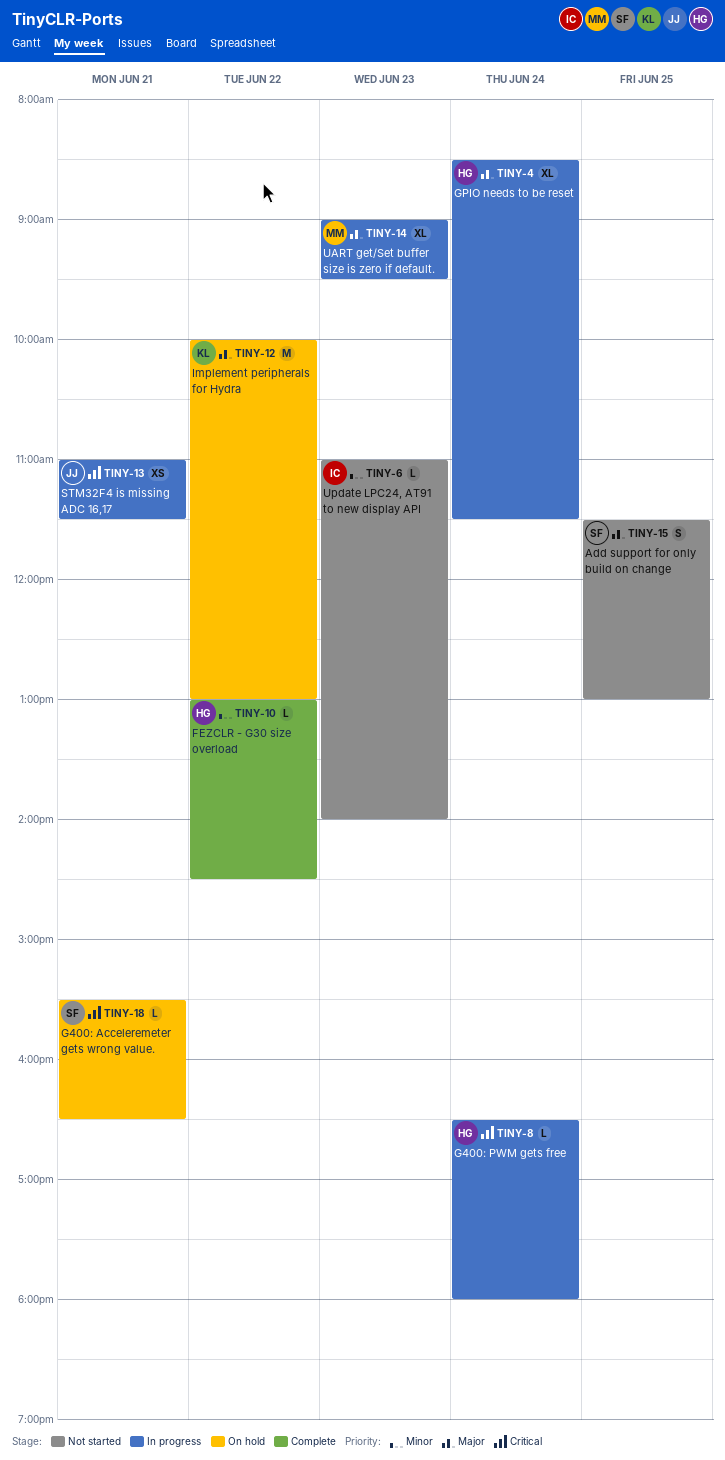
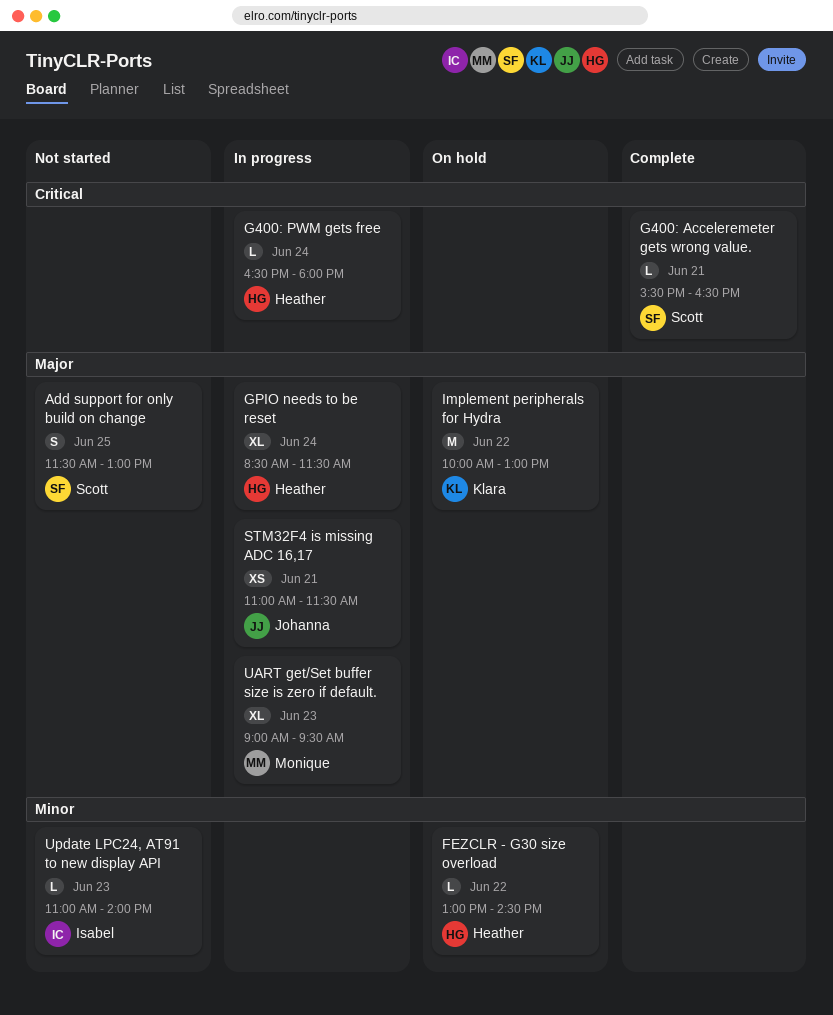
FEZCLR - G30 size overload, status: Complete -> On hold
G400: Acceleremeter gets wrong value., status: On hold -> Complete
STM32F4 is missing ADC 16,17, priority: Critical -> Major

